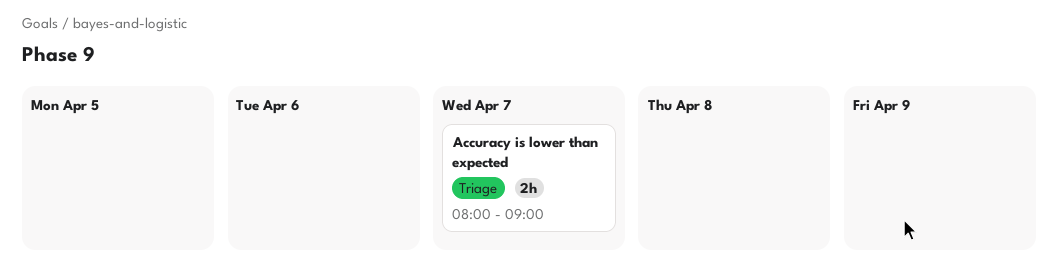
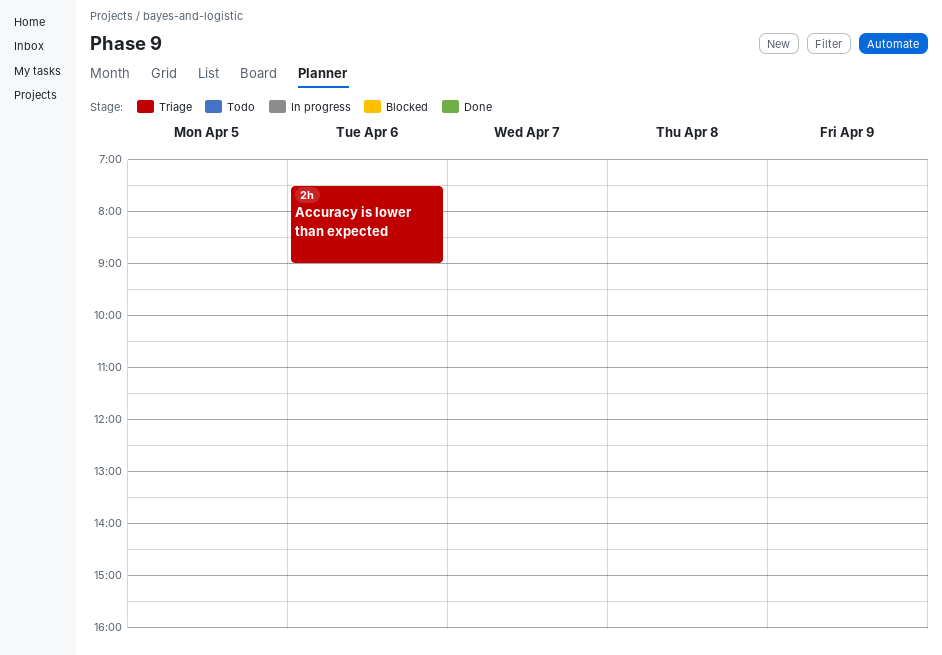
Accuracy is lower than expected, day: Apr 7 -> Apr 6
Accuracy is lower than expected, begins: 08:00 -> 07:30

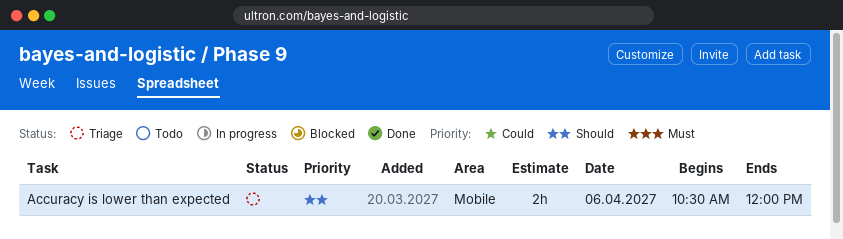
Accuracy is lower than expected, begins: 07:30 -> 10:30
Accuracy is lower than expected, ends: 09:00 -> 12:00

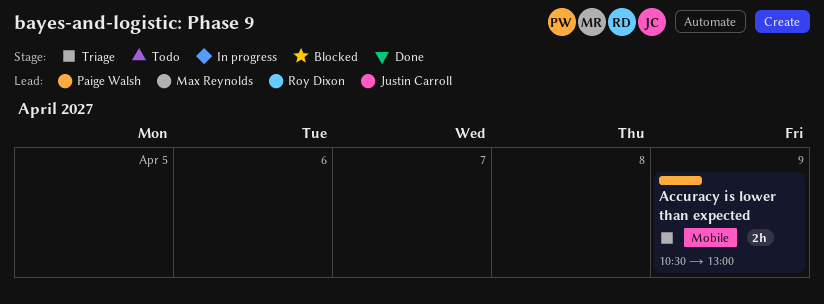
Accuracy is lower than expected, day: Apr 6 -> Apr 9
Accuracy is lower than expected, ends: 12:00 -> 13:00

